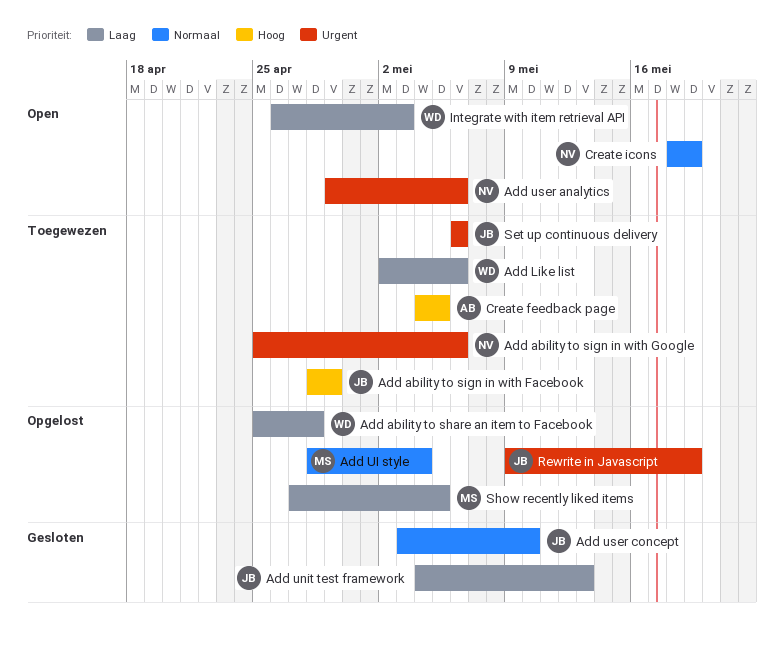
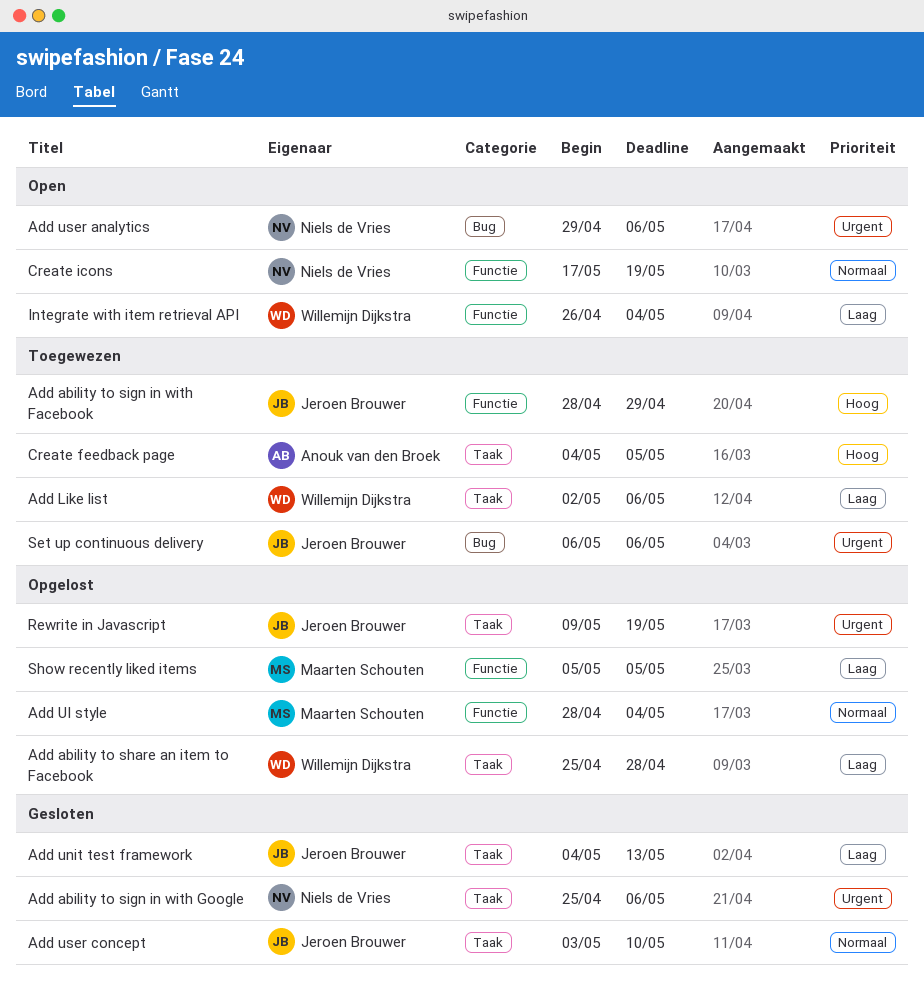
Add ability to sign in with Google, status: Toegewezen -> Gesloten
Create icons, start: May 18 -> May 17
Integrate with item retrieval API, due: May 3 -> May 4
Show recently liked items, start: Apr 27 -> May 5

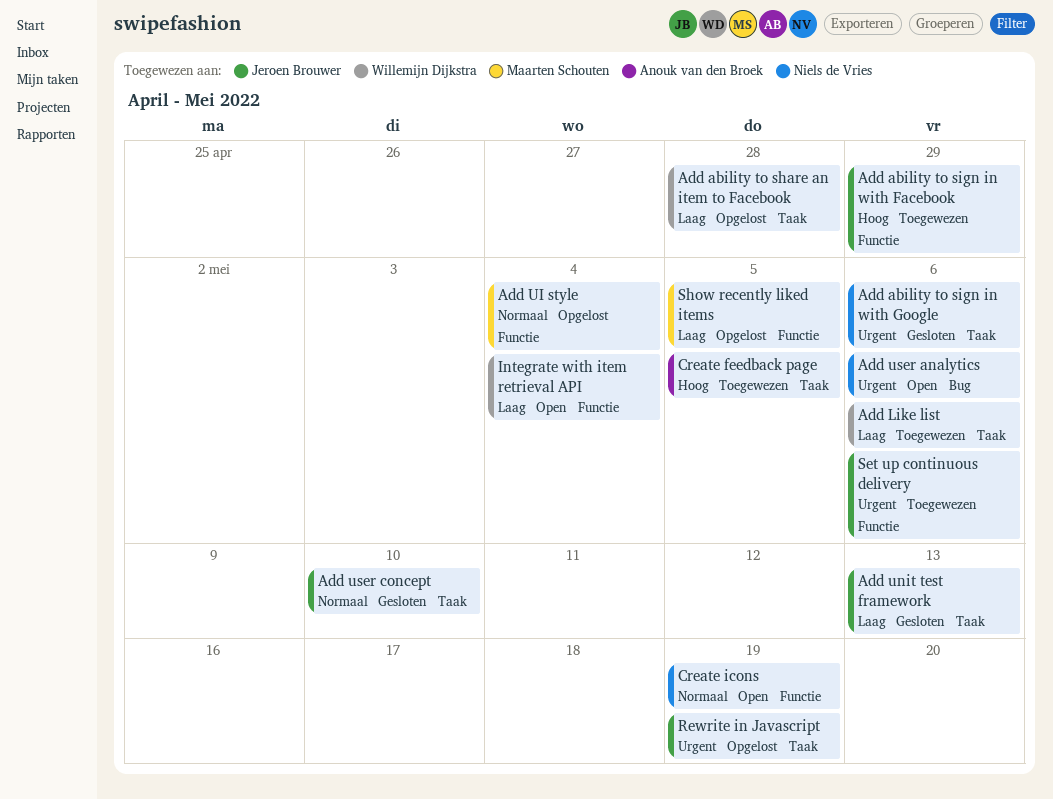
Set up continuous delivery, label: Bug -> Functie

